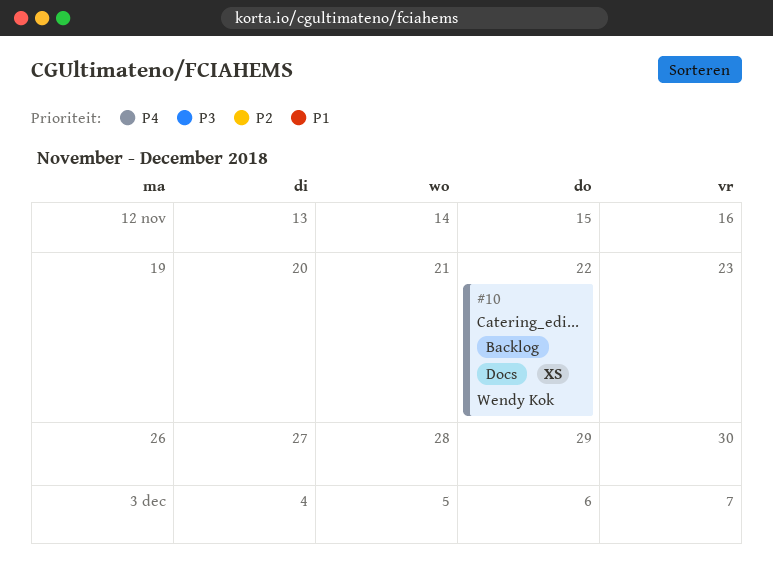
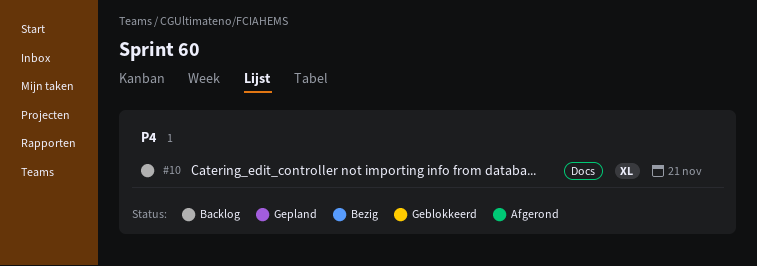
#10, estimate: XS -> XL
#10, due: Nov 22 -> Nov 21

